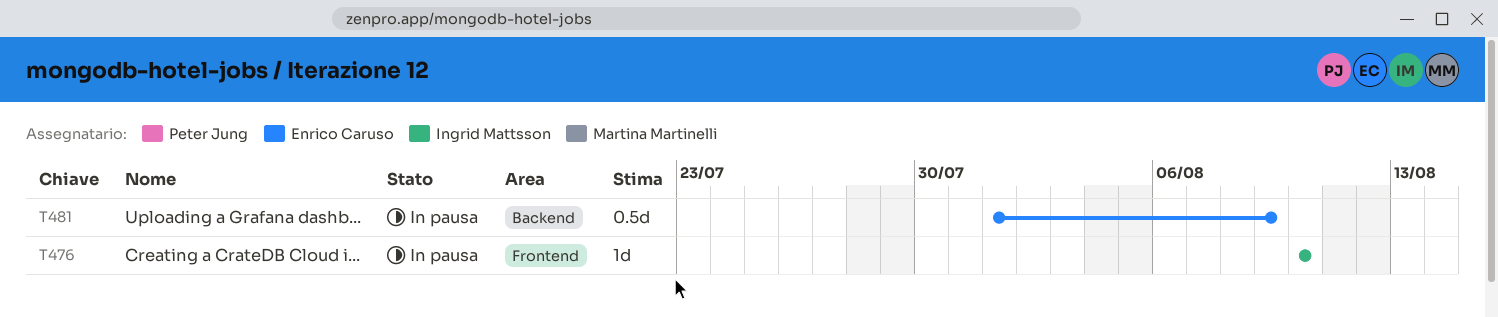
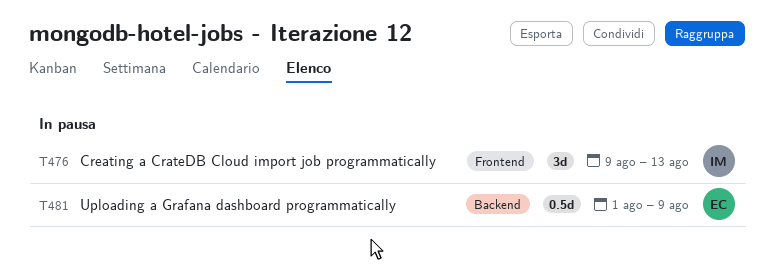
T476, estimate: 1d -> 3d
T476, start: Aug 10 -> Aug 9
T476, due: Aug 10 -> Aug 13

